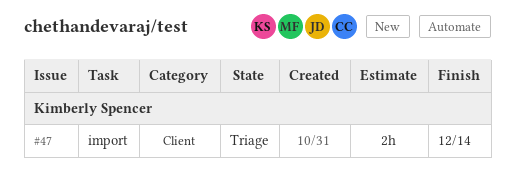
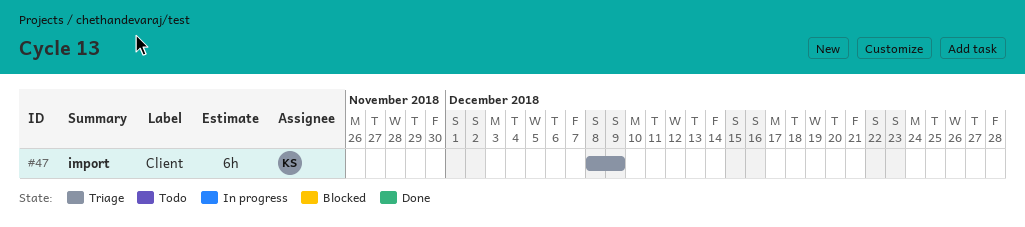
#47, estimate: 2h -> 6h
#47, due: Dec 14 -> Dec 9

